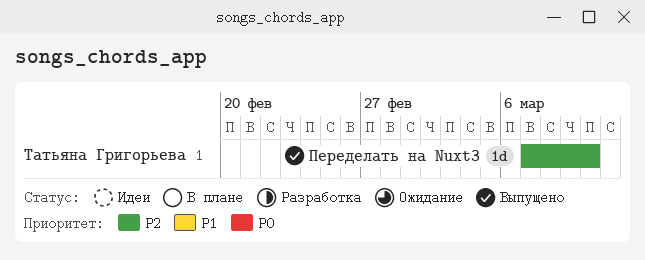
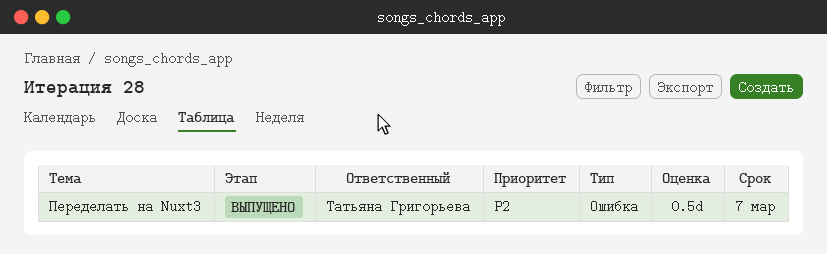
Переделать на Nuxt3, estimate: 1d -> 0.5d
Переделать на Nuxt3, due: Mar 10 -> Mar 7

